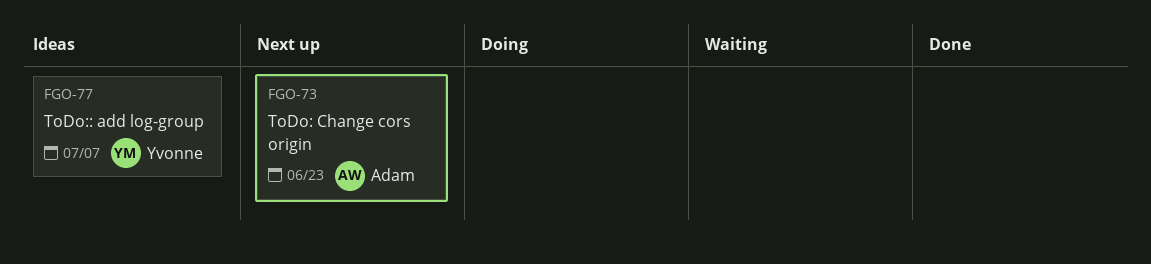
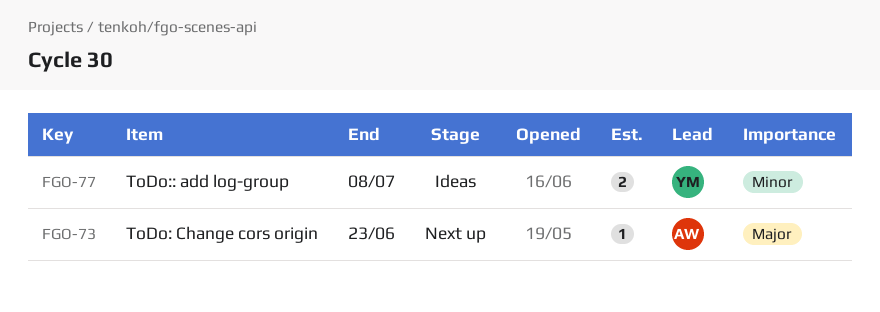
FGO-77, due: Jul 7 -> Jul 8

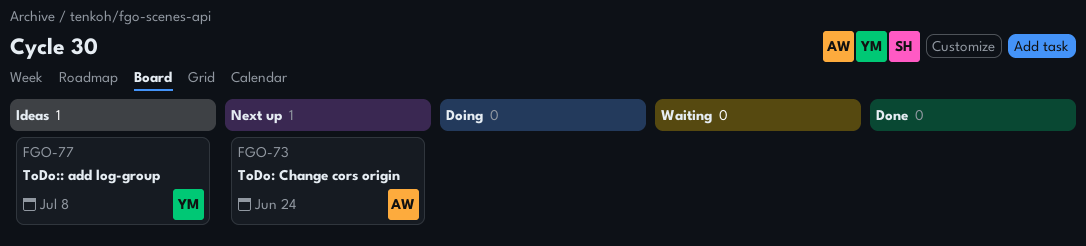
FGO-73, due: Jun 23 -> Jun 24

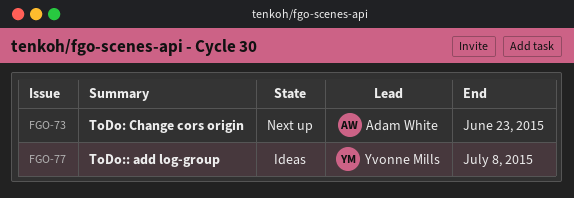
FGO-73, due: Jun 24 -> Jun 23

